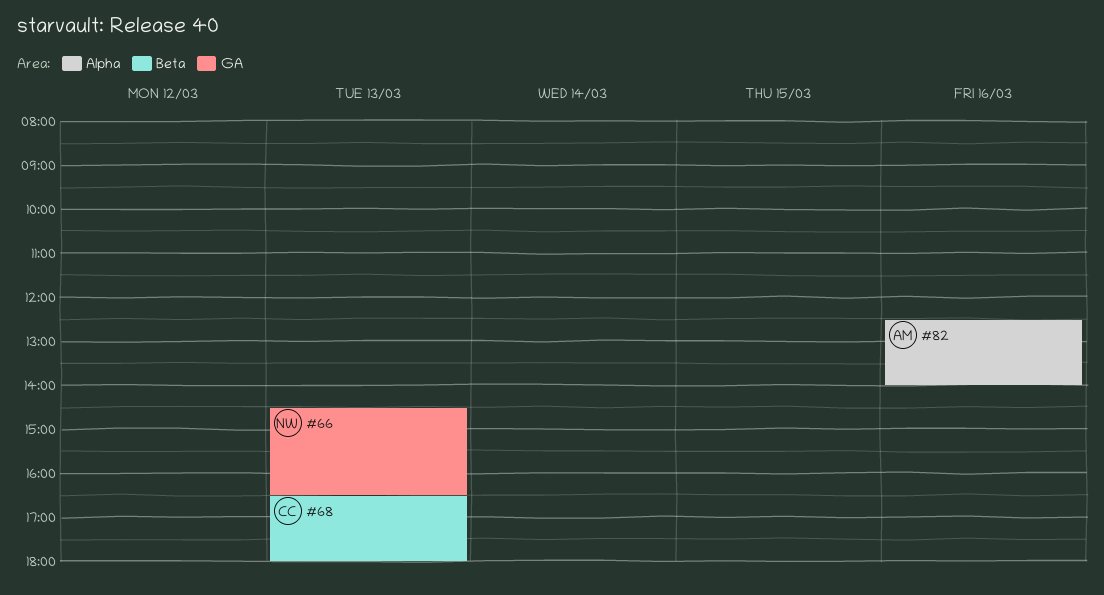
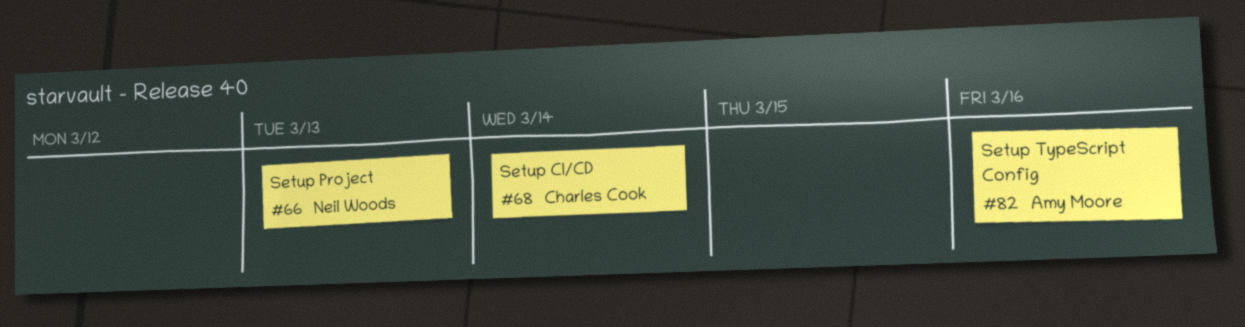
#68, day: Mar 13 -> Mar 14

